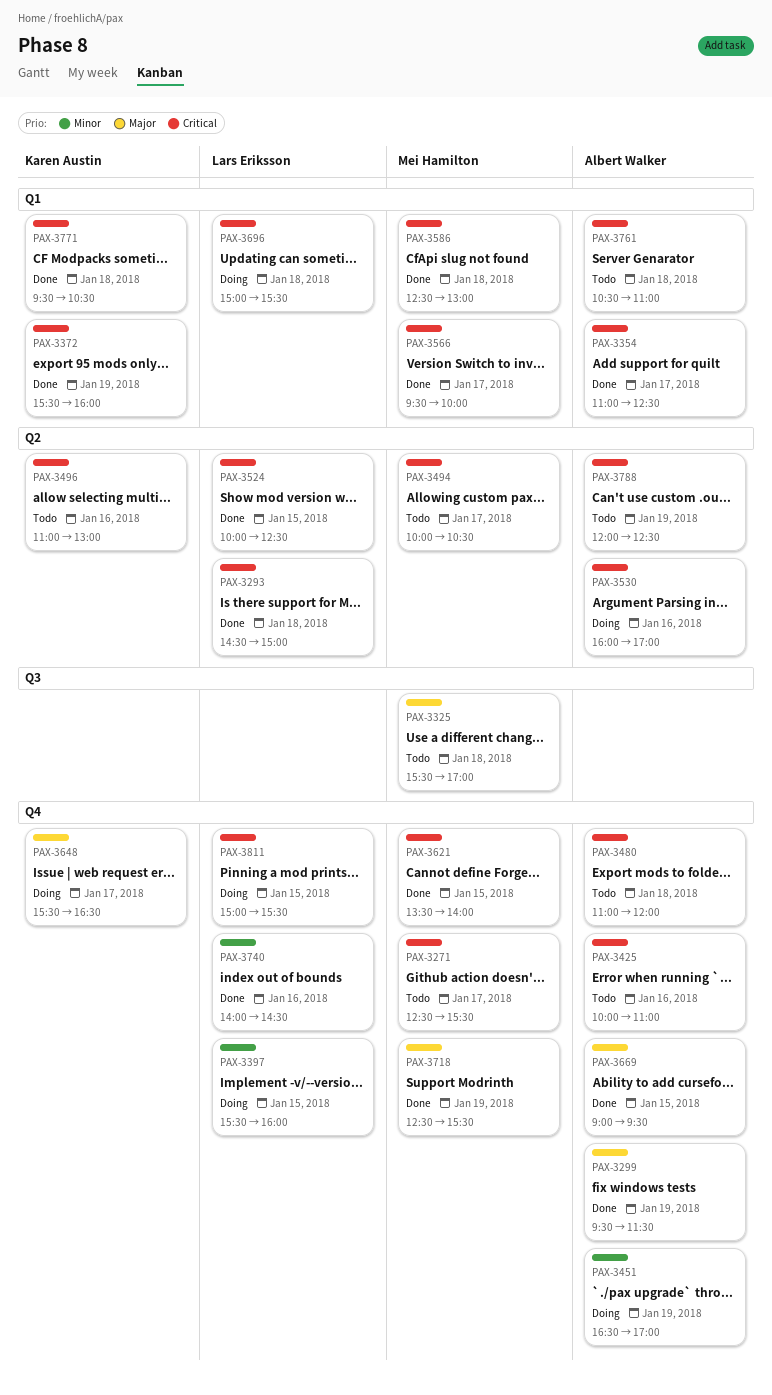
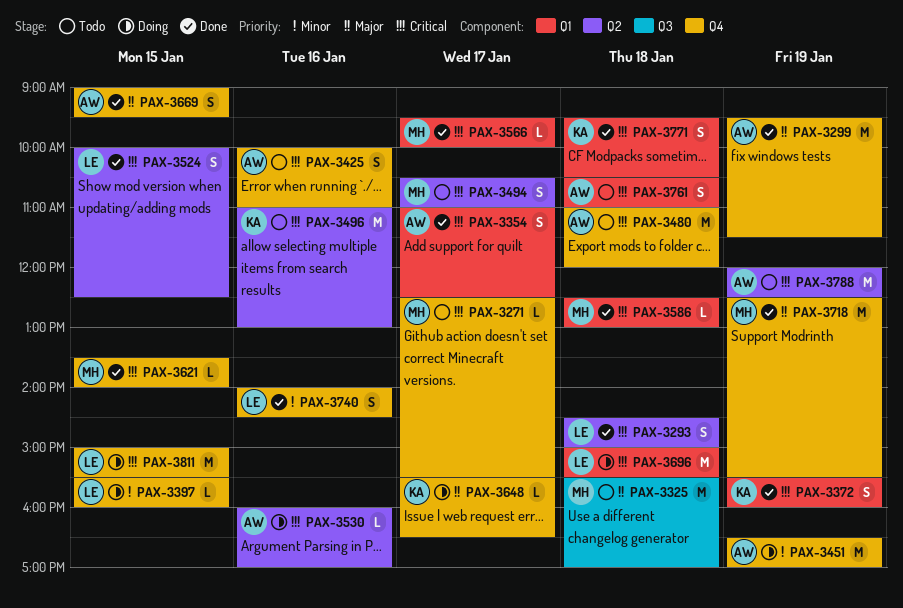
PAX-3494, begins: 10:00 -> 10:30
PAX-3494, ends: 10:30 -> 11:00

